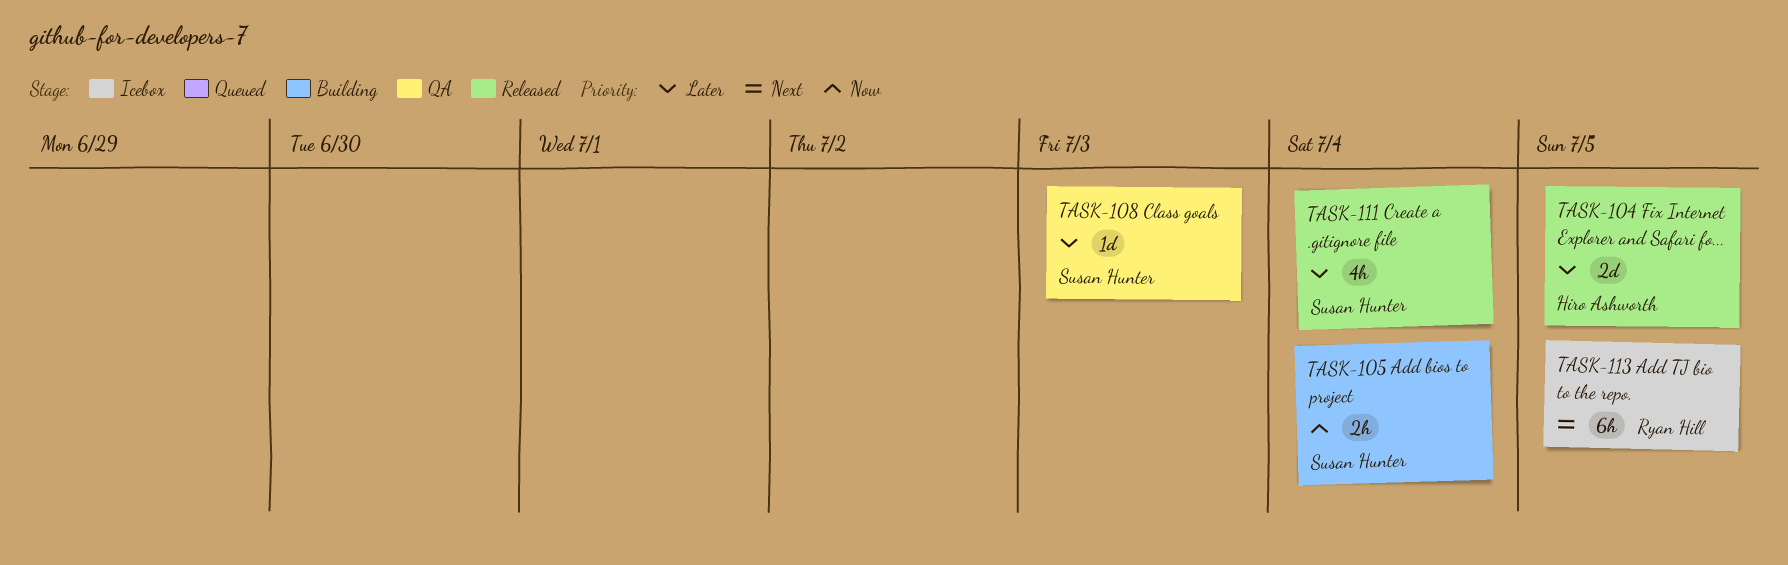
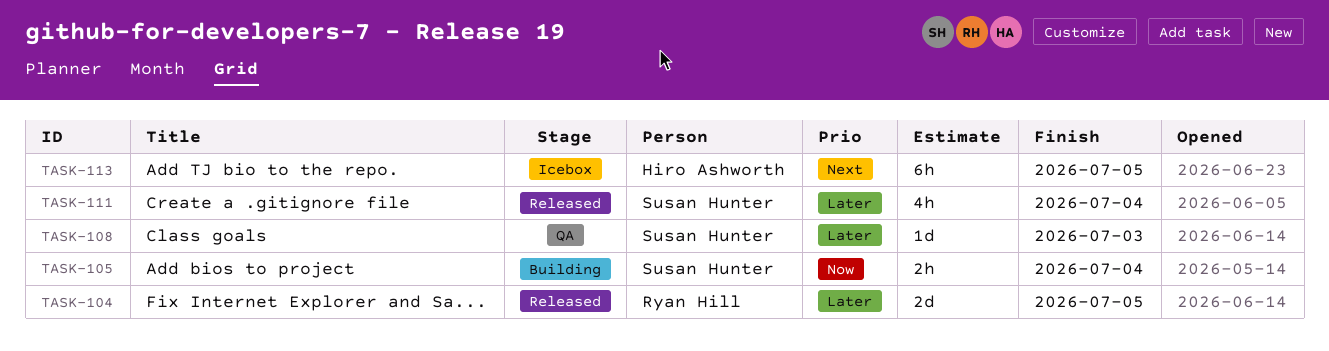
TASK-104, owner: Hiro Ashworth -> Ryan Hill
TASK-113, owner: Ryan Hill -> Hiro Ashworth

